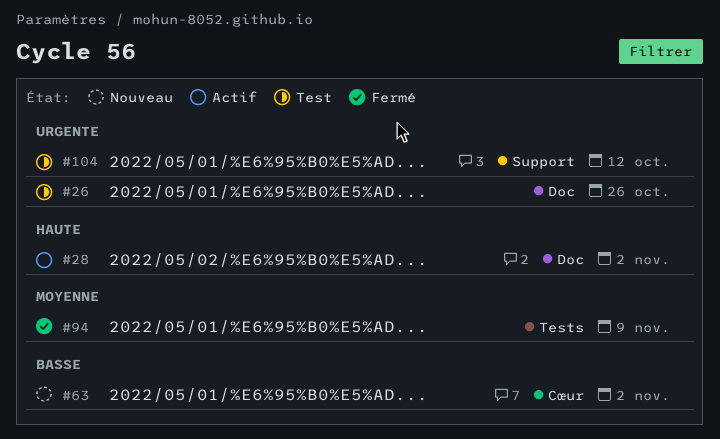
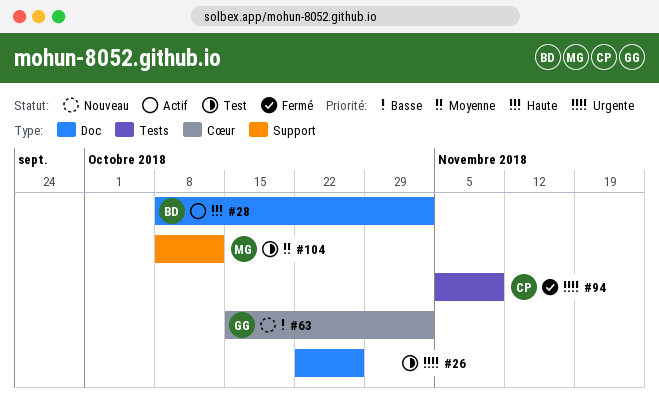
#94, priority: Moyenne -> Urgente
#104, priority: Urgente -> Moyenne

